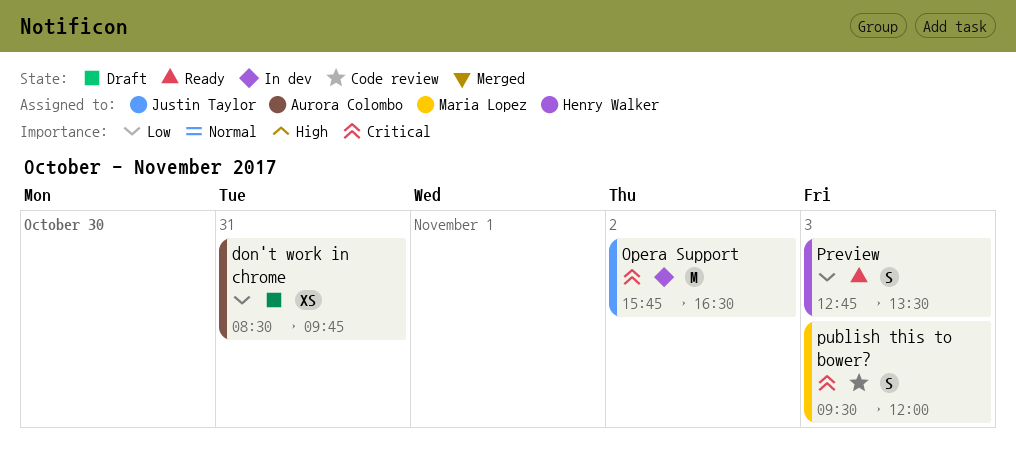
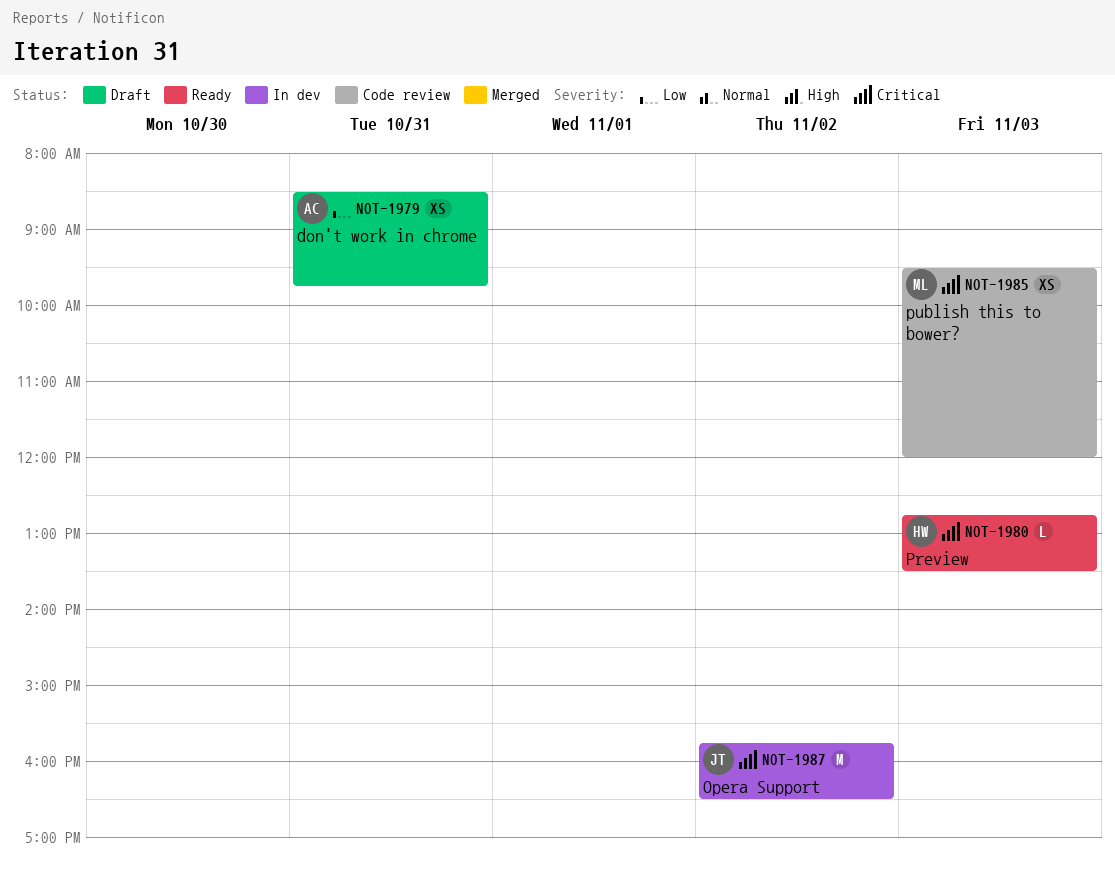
Preview, priority: Low -> Critical
Preview, estimate: S -> L
publish this to bower?, estimate: S -> XS

